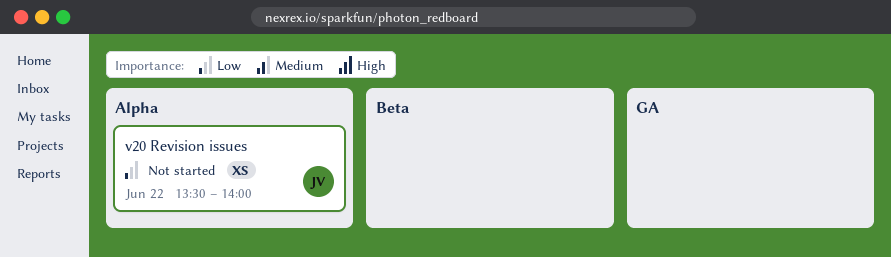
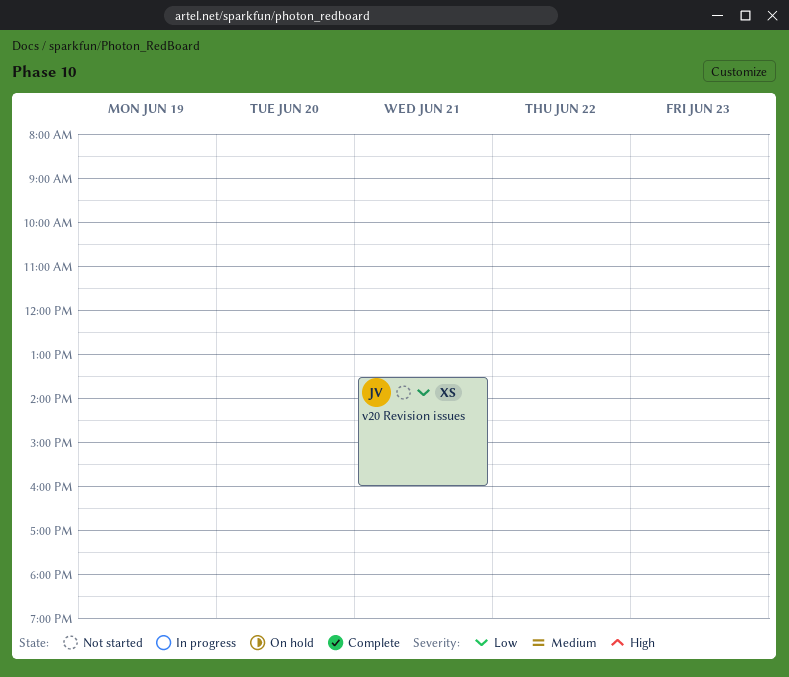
v20 Revision issues, day: Jun 22 -> Jun 21
v20 Revision issues, ends: 14:00 -> 16:00

